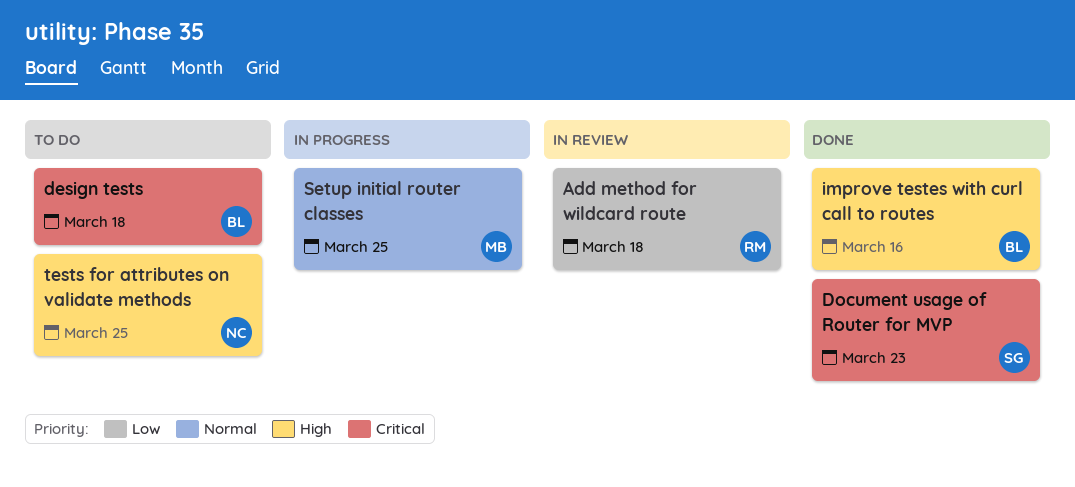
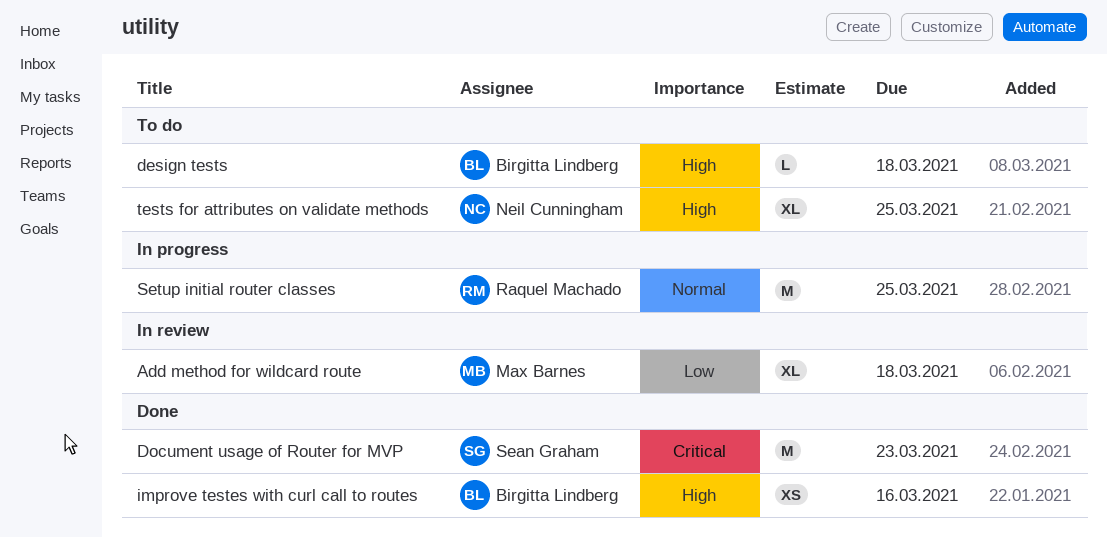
Add method for wildcard route, owner: Raquel Machado -> Max Barnes
design tests, priority: Critical -> High
Setup initial router classes, owner: Max Barnes -> Raquel Machado

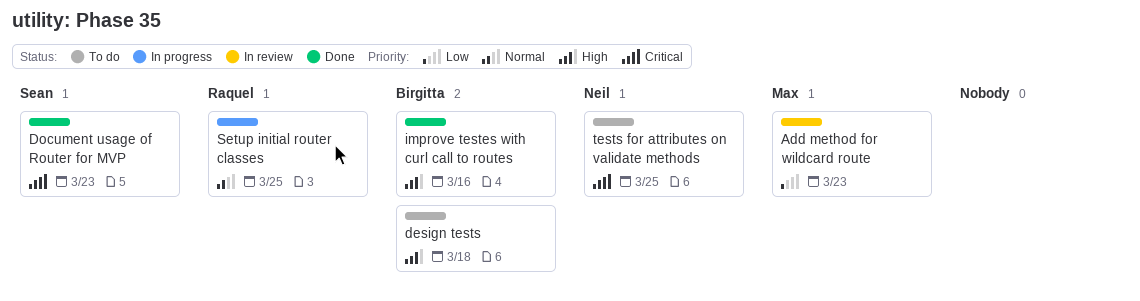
Add method for wildcard route, due: Mar 18 -> Mar 23
tests for attributes on validate methods, priority: High -> Critical

